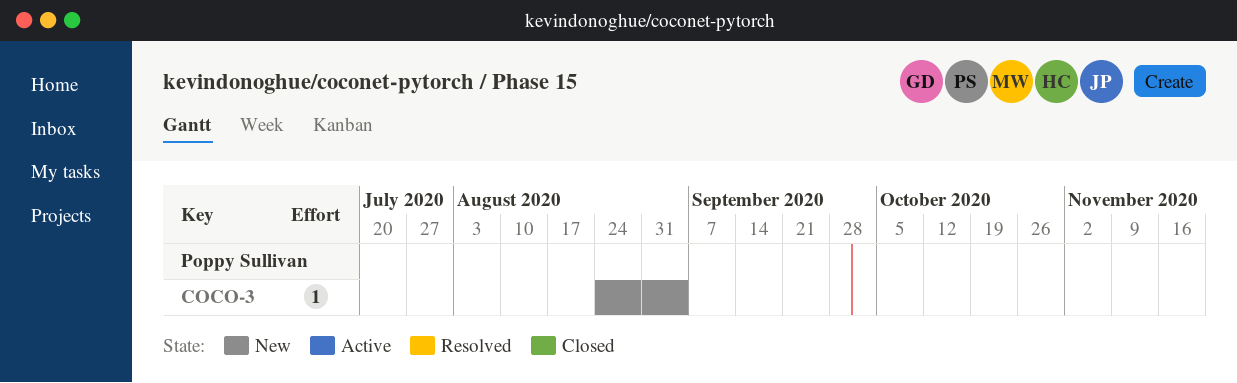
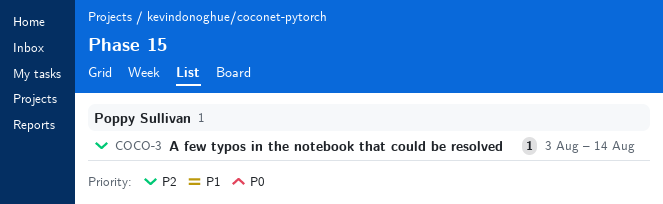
COCO-3, start: Aug 24 -> Aug 3
COCO-3, due: Sep 4 -> Aug 14

